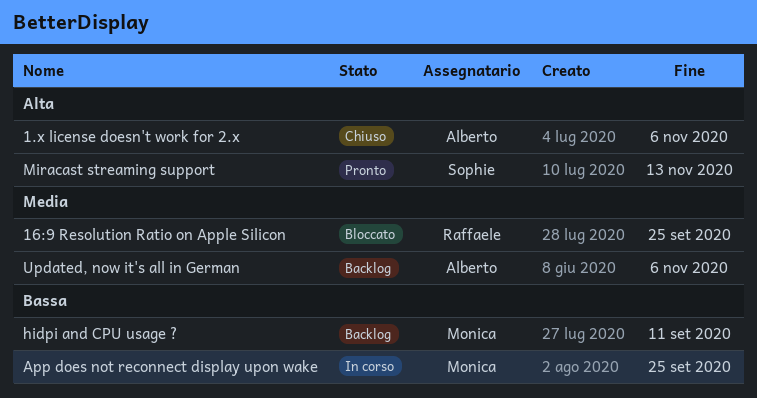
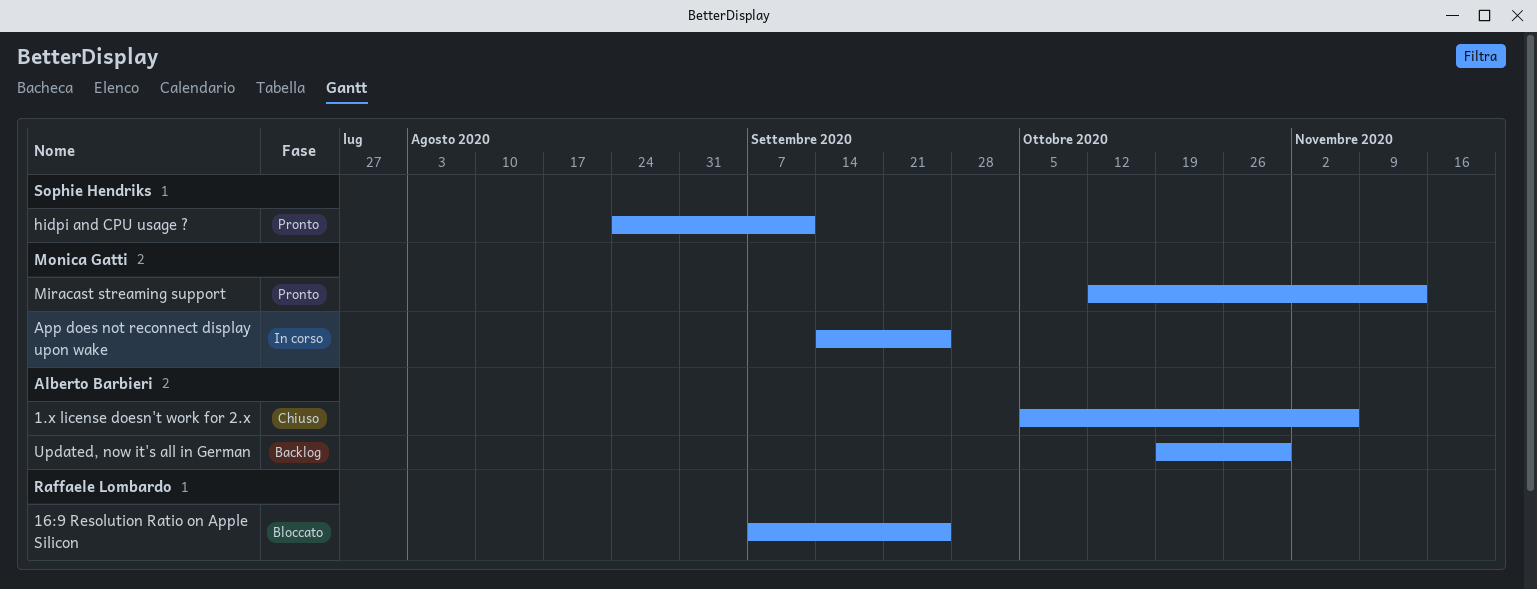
hidpi and CPU usage ?, status: Backlog -> Pronto
hidpi and CPU usage ?, owner: Monica Gatti -> Sophie Hendriks
Miracast streaming support, owner: Sophie Hendriks -> Monica Gatti
Updated, now it's all in German, due: Nov 6 -> Oct 30

